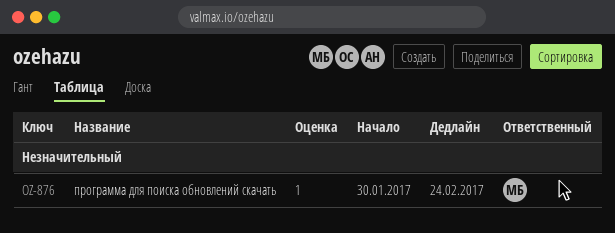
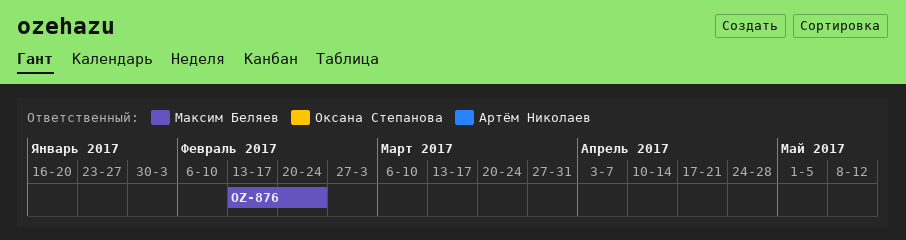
OZ-876, start: Jan 30 -> Feb 13

